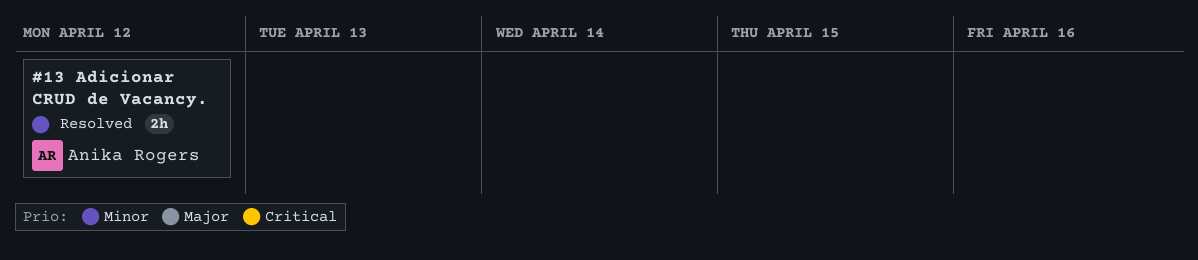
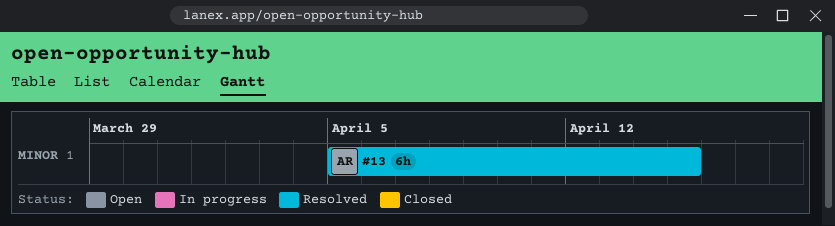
#13, estimate: 2h -> 6h
#13, due: Apr 12 -> Apr 15

